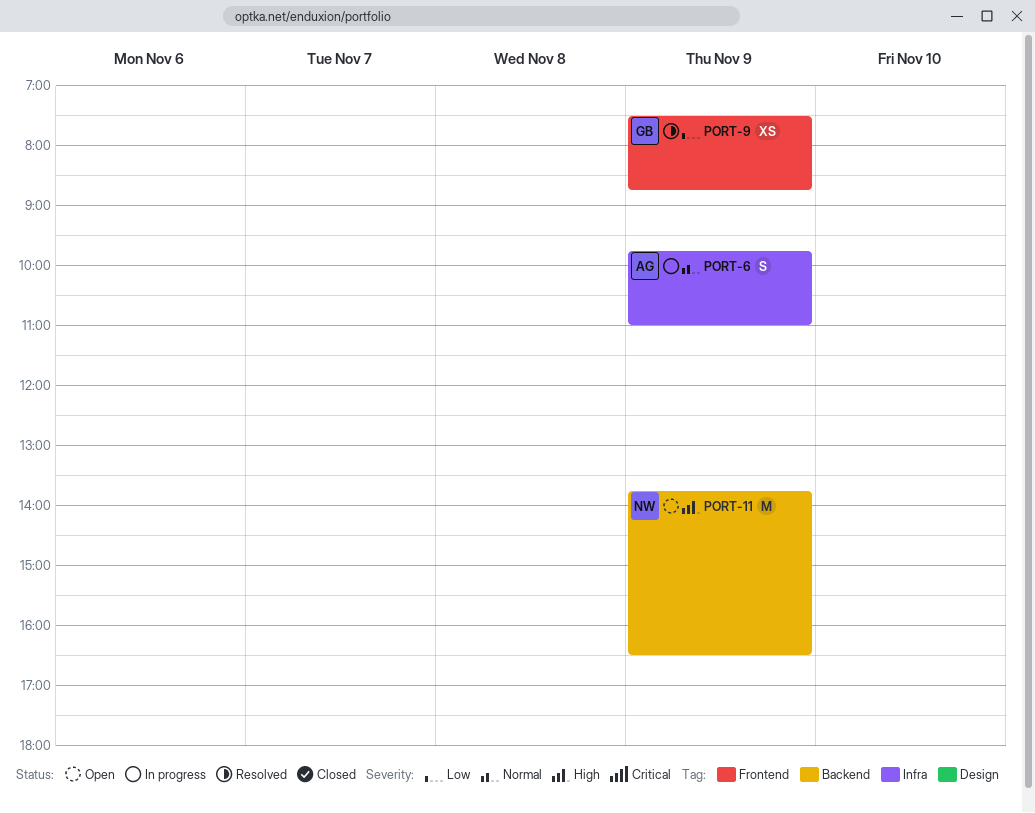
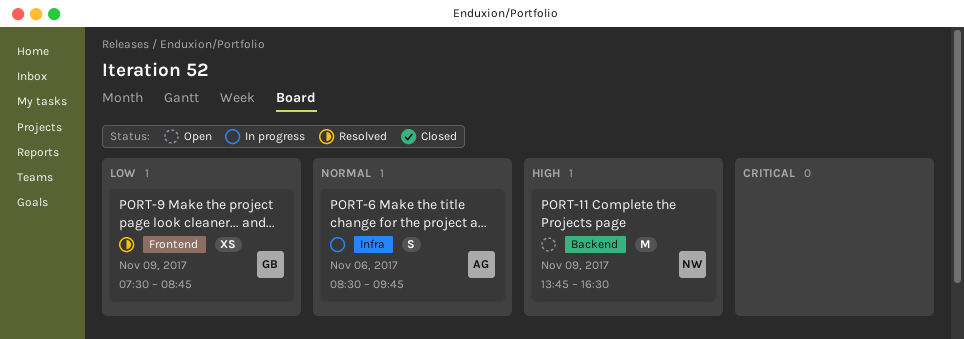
PORT-6, day: Nov 9 -> Nov 6
PORT-6, begins: 09:45 -> 08:30
PORT-6, ends: 11:00 -> 09:45

